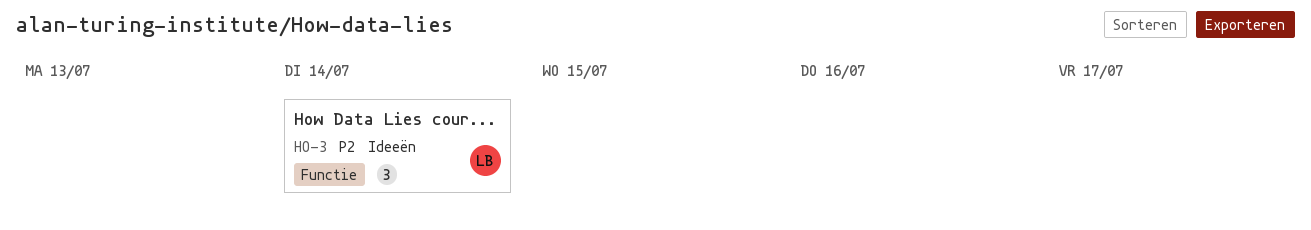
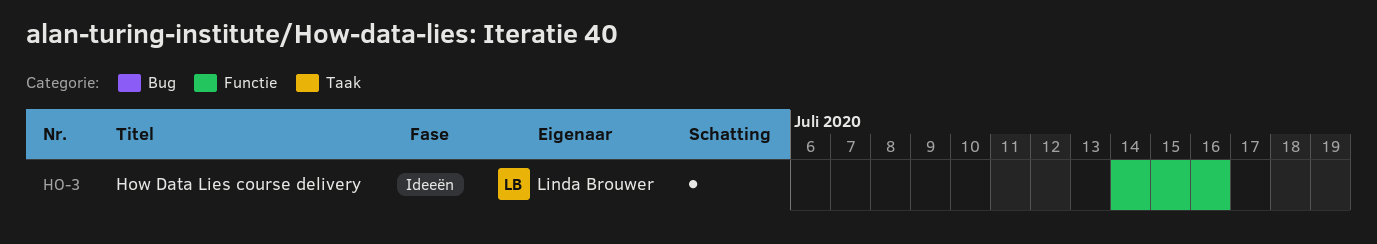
HO-3, estimate: 3 -> 1
HO-3, due: Jul 14 -> Jul 16

